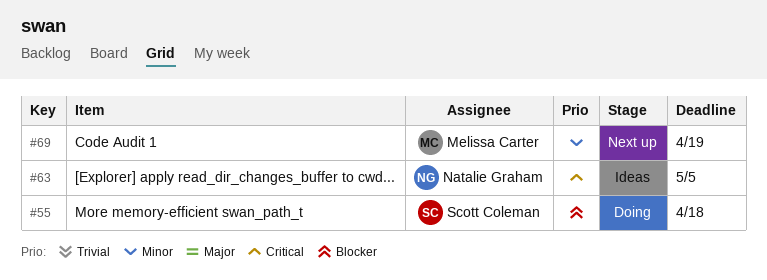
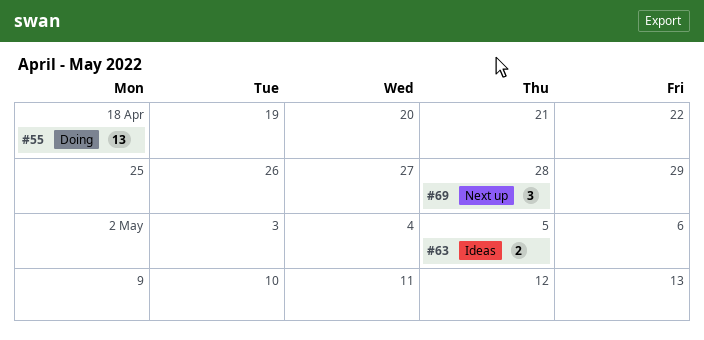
#69, due: Apr 19 -> Apr 28

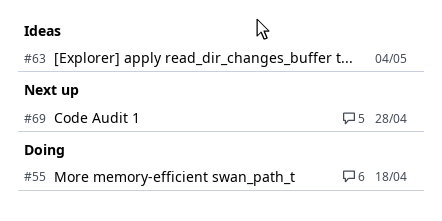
#63, due: May 5 -> May 4

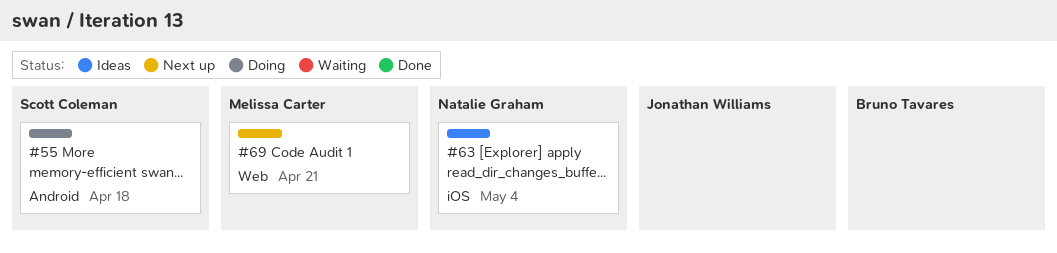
#69, due: Apr 28 -> Apr 21

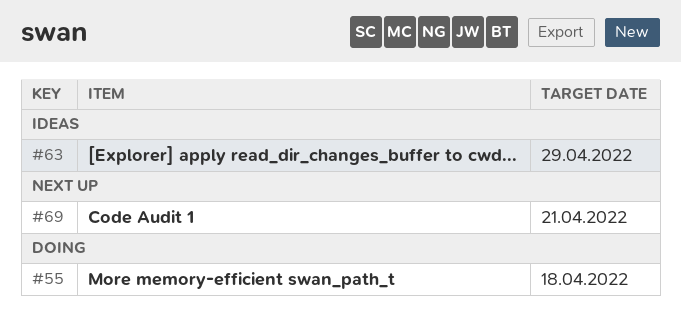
#63, due: May 4 -> Apr 29

